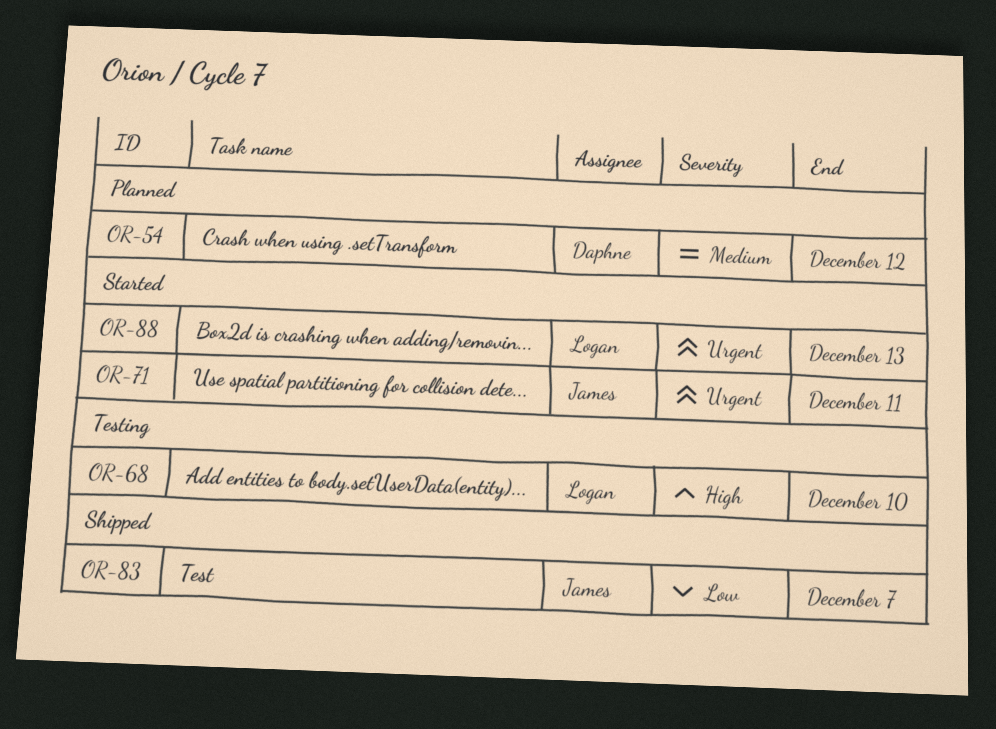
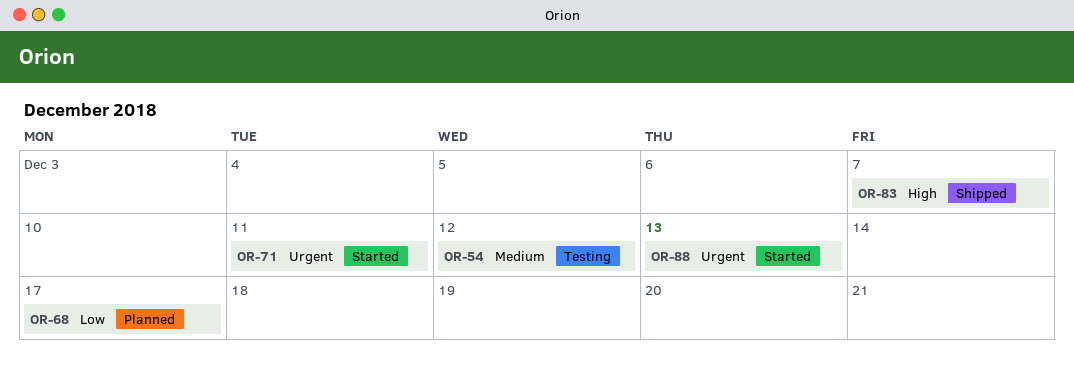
OR-54, status: Planned -> Testing
OR-68, status: Testing -> Planned
OR-68, priority: High -> Low
OR-68, due: Dec 10 -> Dec 17
OR-83, priority: Low -> High

